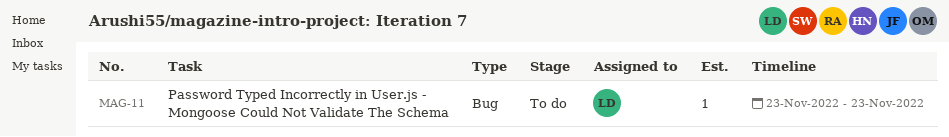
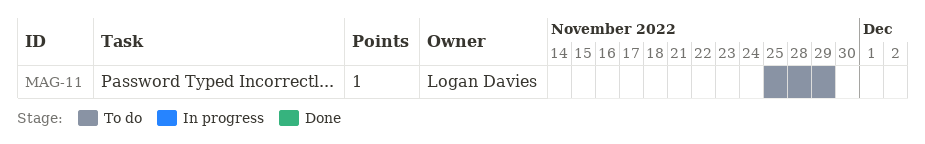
MAG-11, start: Nov 23 -> Nov 25
MAG-11, due: Nov 23 -> Nov 29

